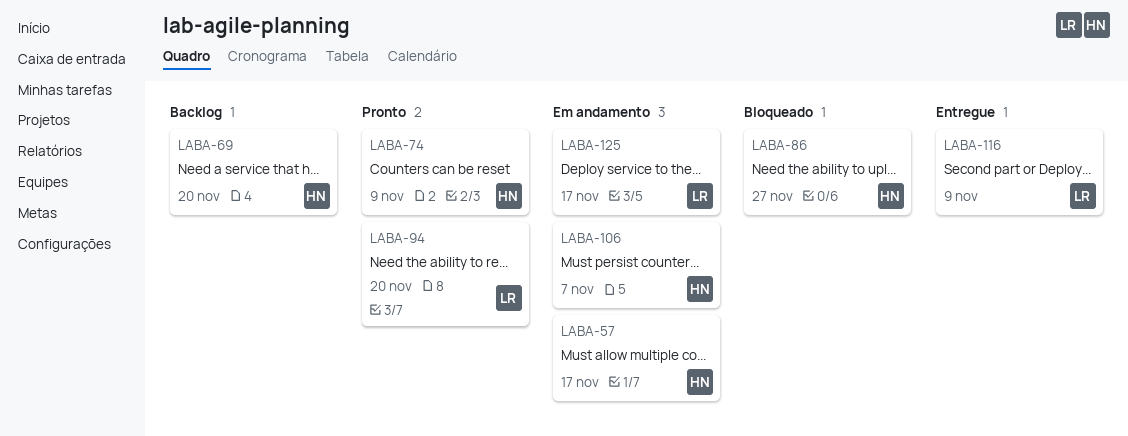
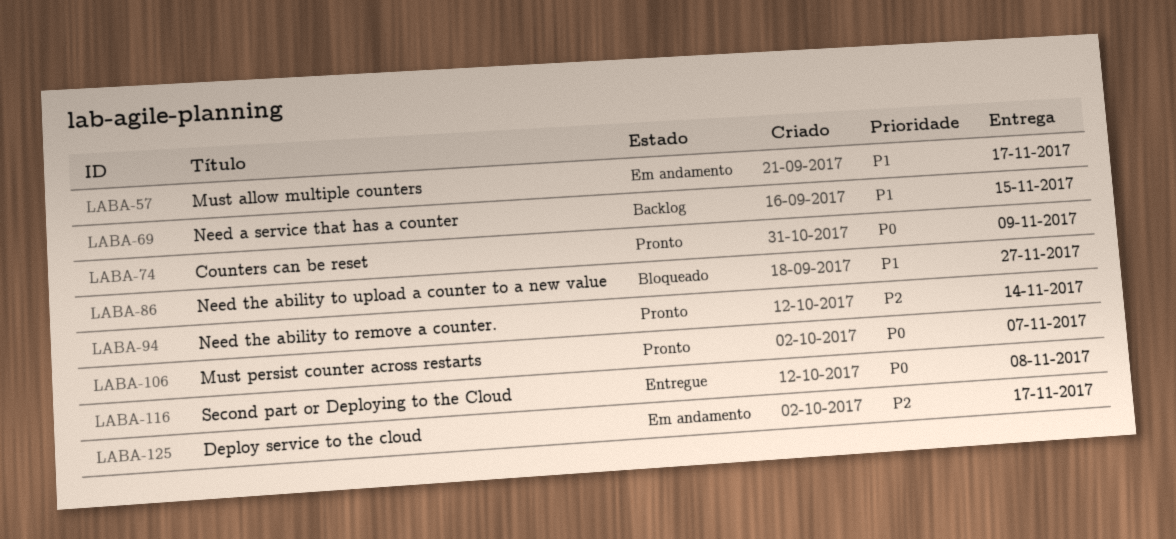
LABA-69, due: Nov 20 -> Nov 15
LABA-94, due: Nov 20 -> Nov 14
LABA-106, status: Em andamento -> Pronto
LABA-116, due: Nov 9 -> Nov 8

